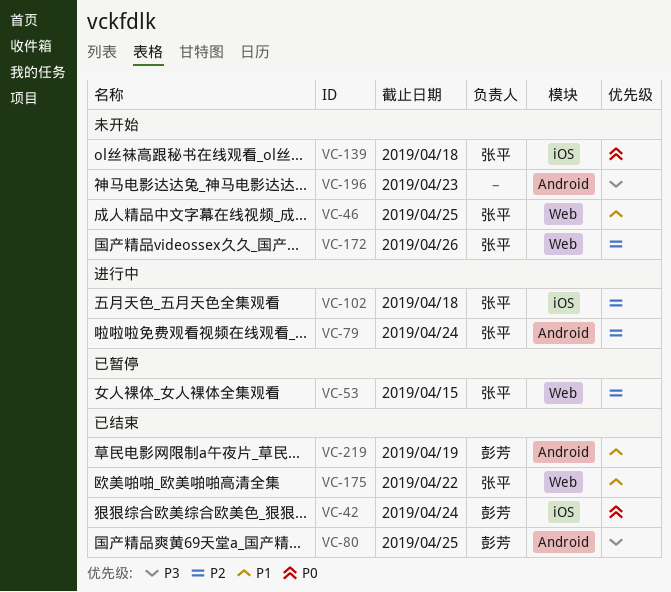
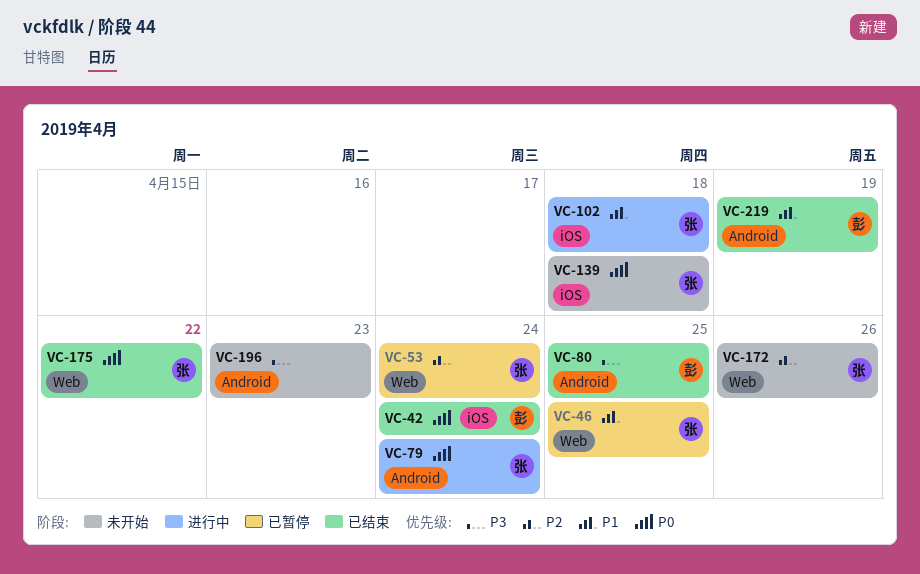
VC-46, status: 未开始 -> 已暂停
VC-53, due: Apr 15 -> Apr 24
VC-79, priority: P2 -> P0
VC-102, priority: P2 -> P1
VC-175, priority: P1 -> P0

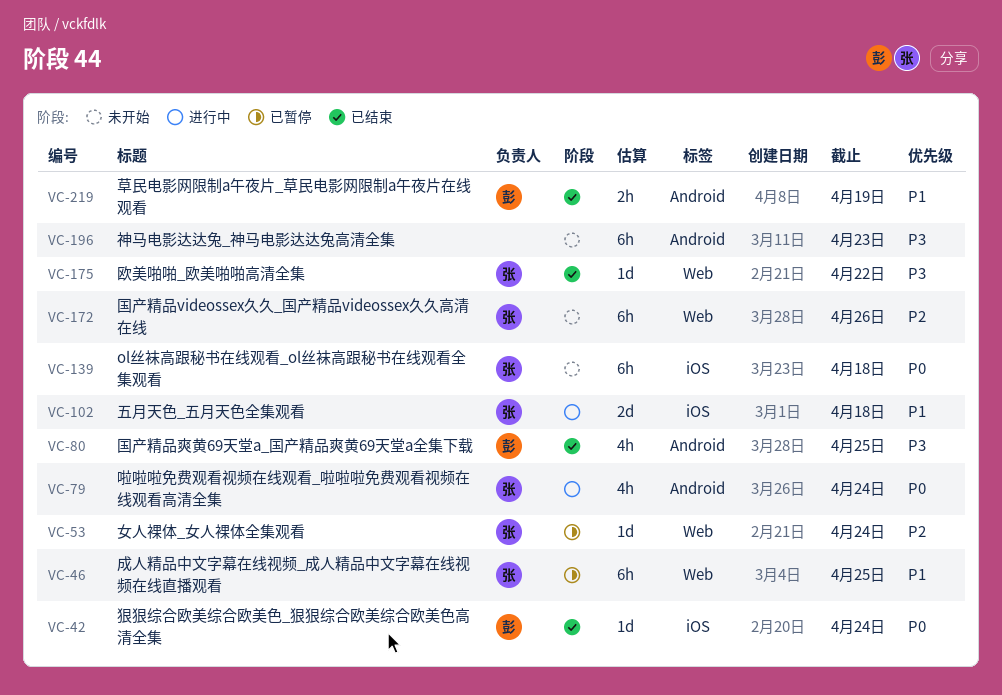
VC-175, priority: P0 -> P3

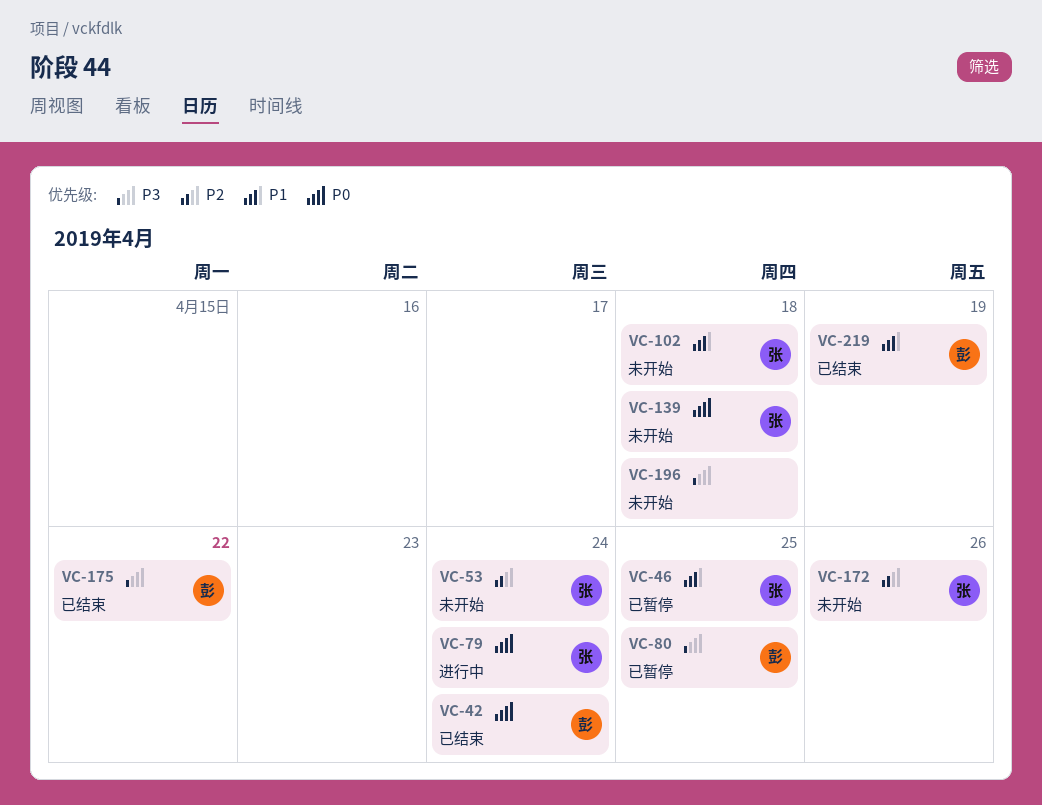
VC-53, status: 已暂停 -> 未开始
VC-80, status: 已结束 -> 已暂停
VC-102, status: 进行中 -> 未开始
VC-175, owner: 张 -> 彭
VC-196, due: Apr 23 -> Apr 18

